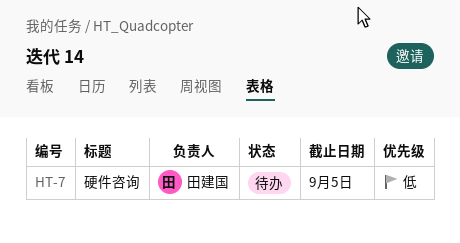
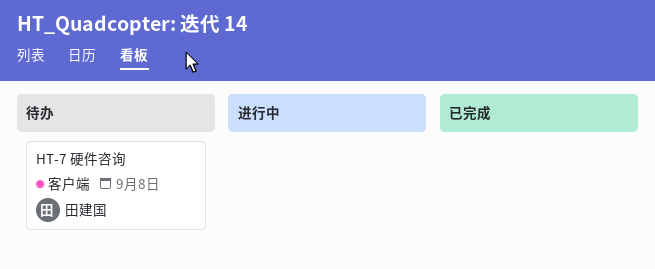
HT-7, due: Sep 5 -> Sep 8

